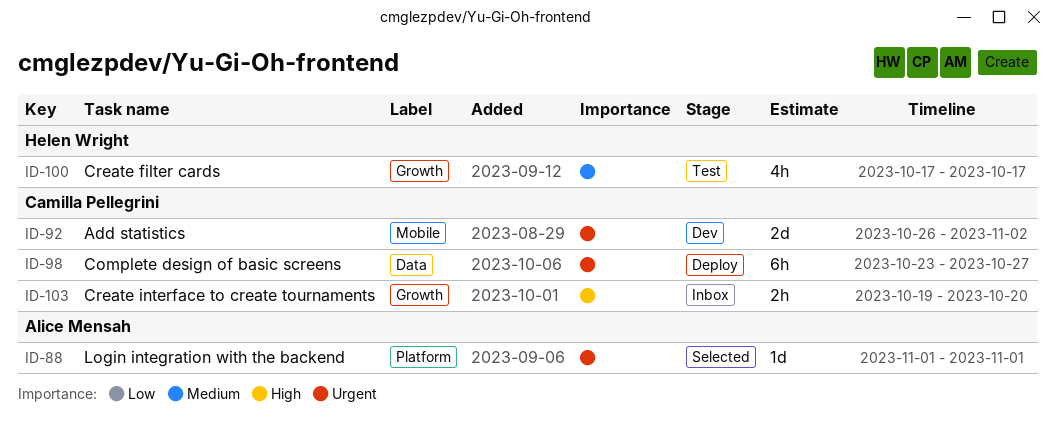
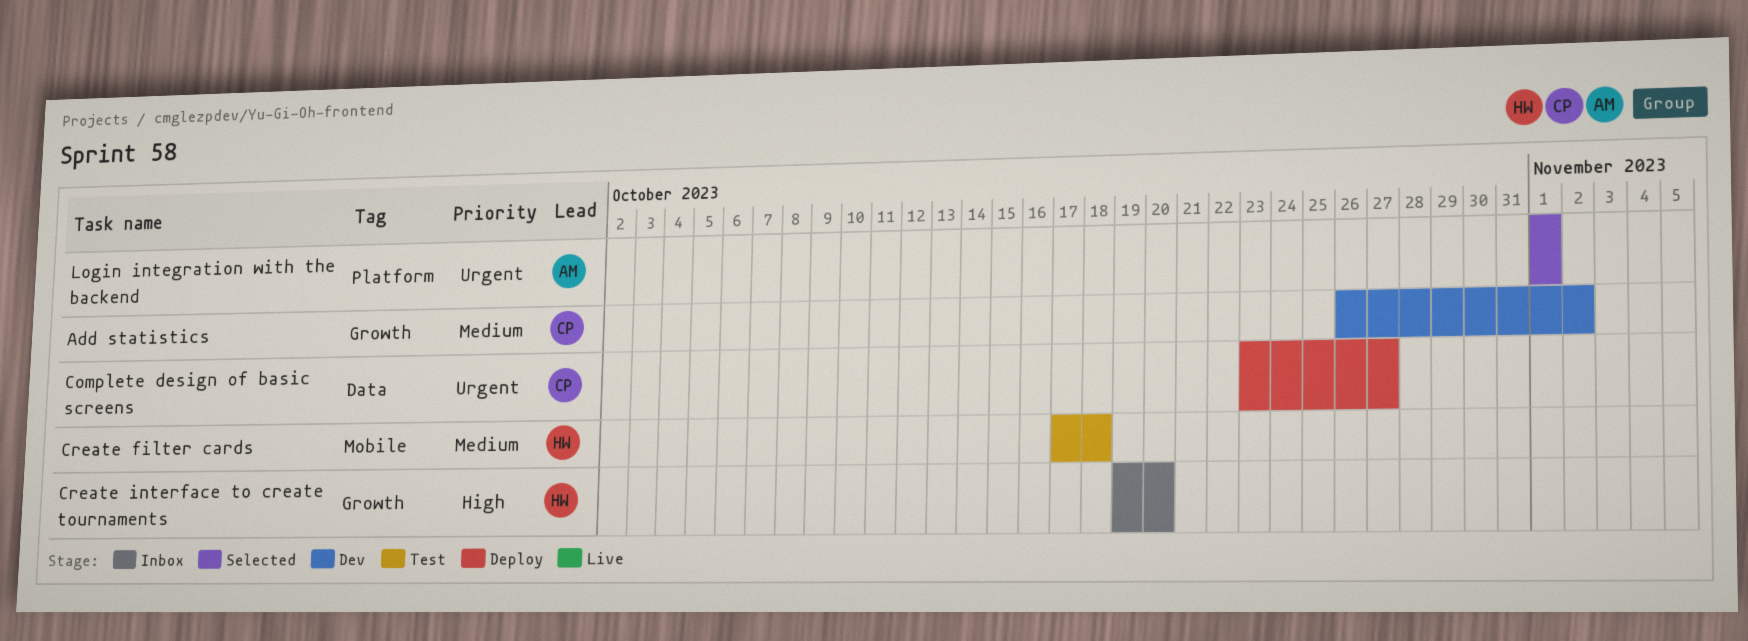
Add statistics, priority: Urgent -> Medium
Add statistics, label: Mobile -> Growth
Create filter cards, label: Growth -> Mobile
Create filter cards, due: Oct 17 -> Oct 18
Create interface to create tournaments, owner: Camilla Pellegrini -> Helen Wright

